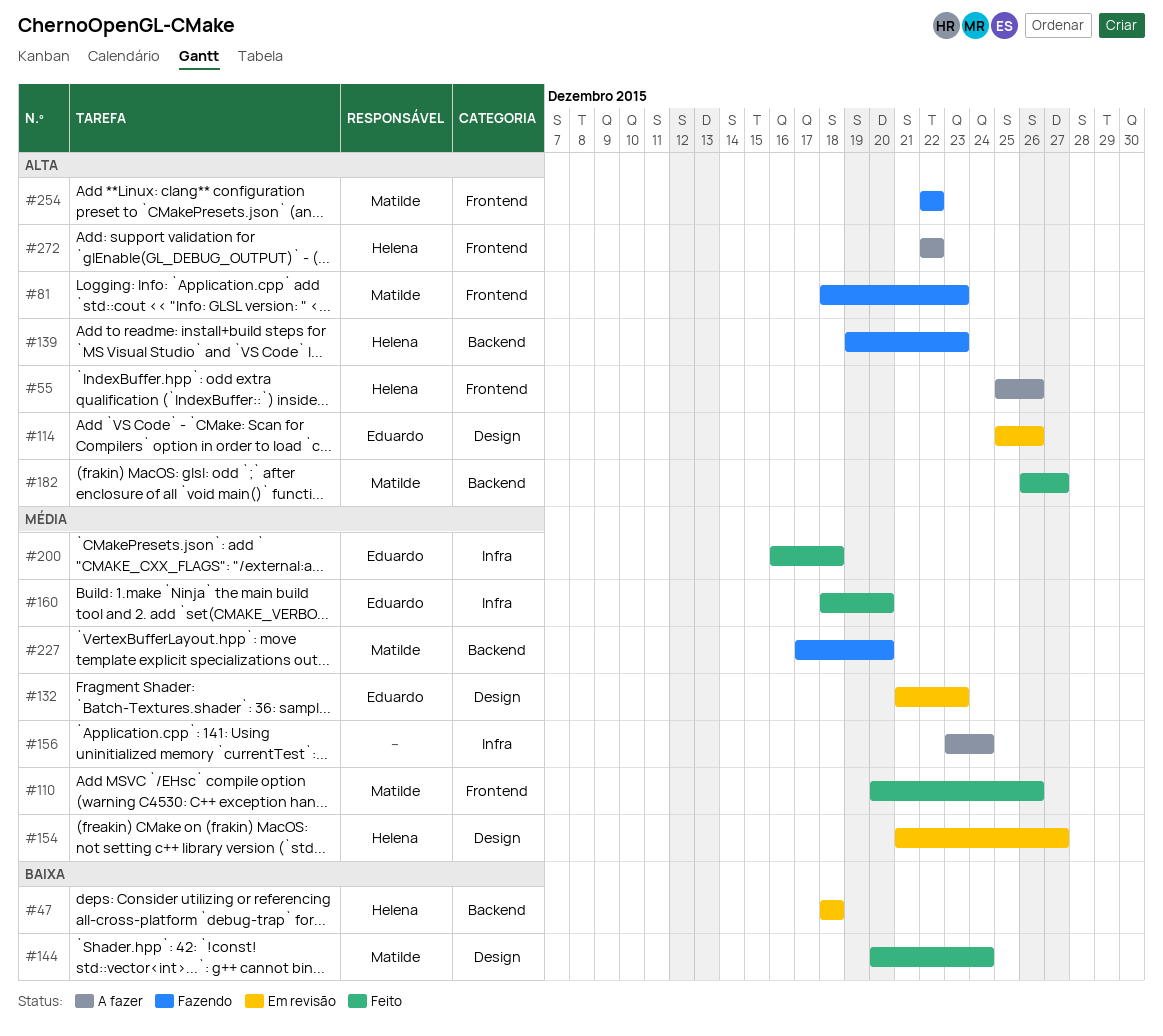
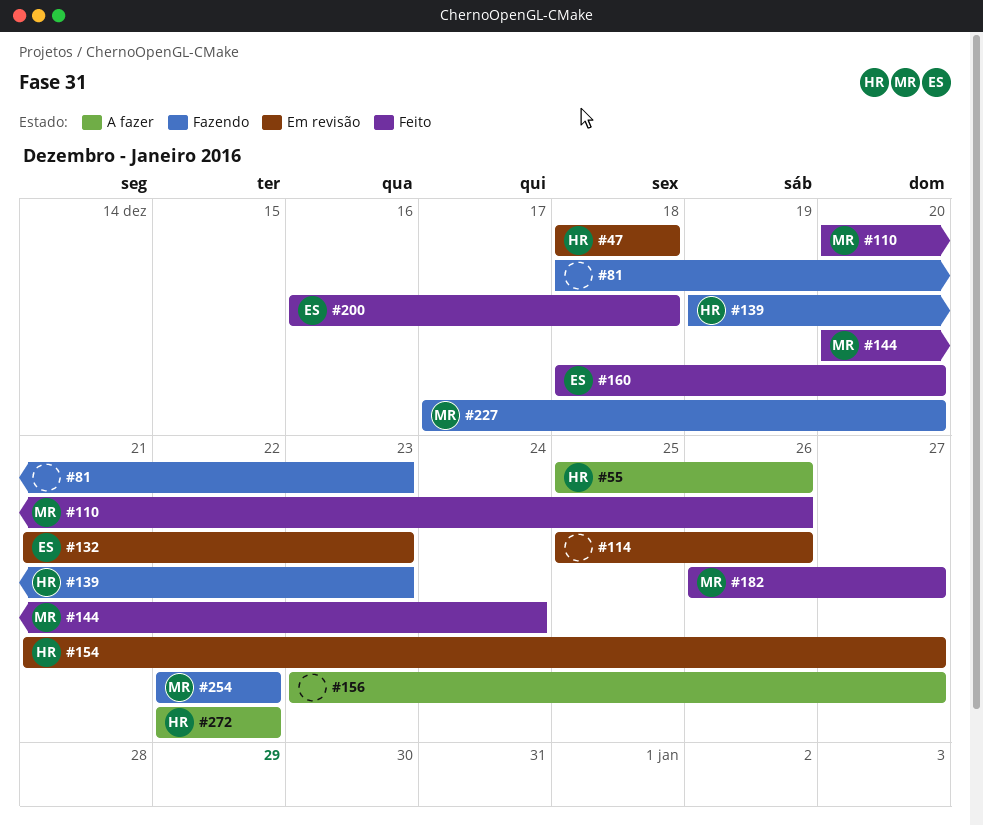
#81, owner: Matilde -> none
#114, owner: Eduardo -> none
#156, due: Dec 24 -> Dec 27

